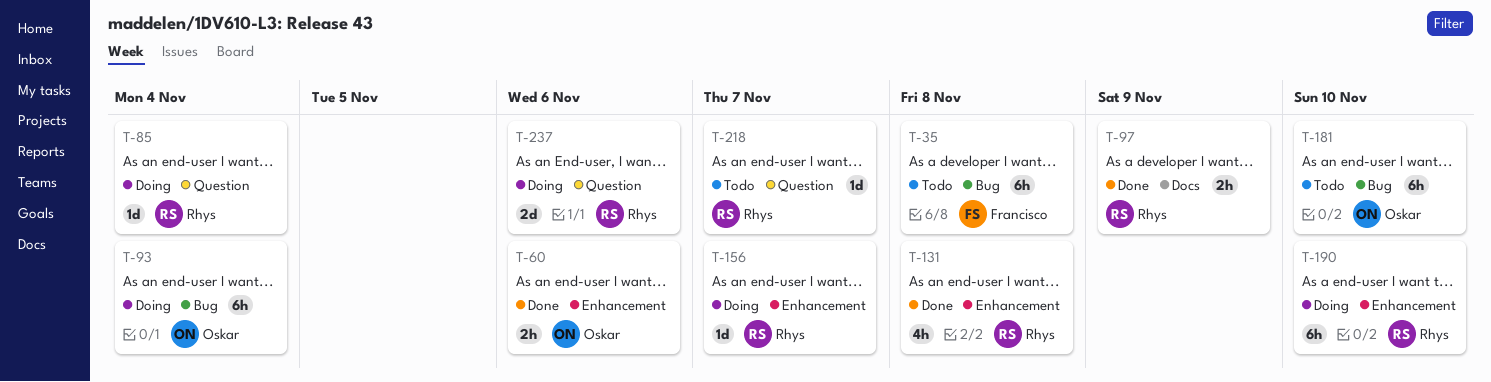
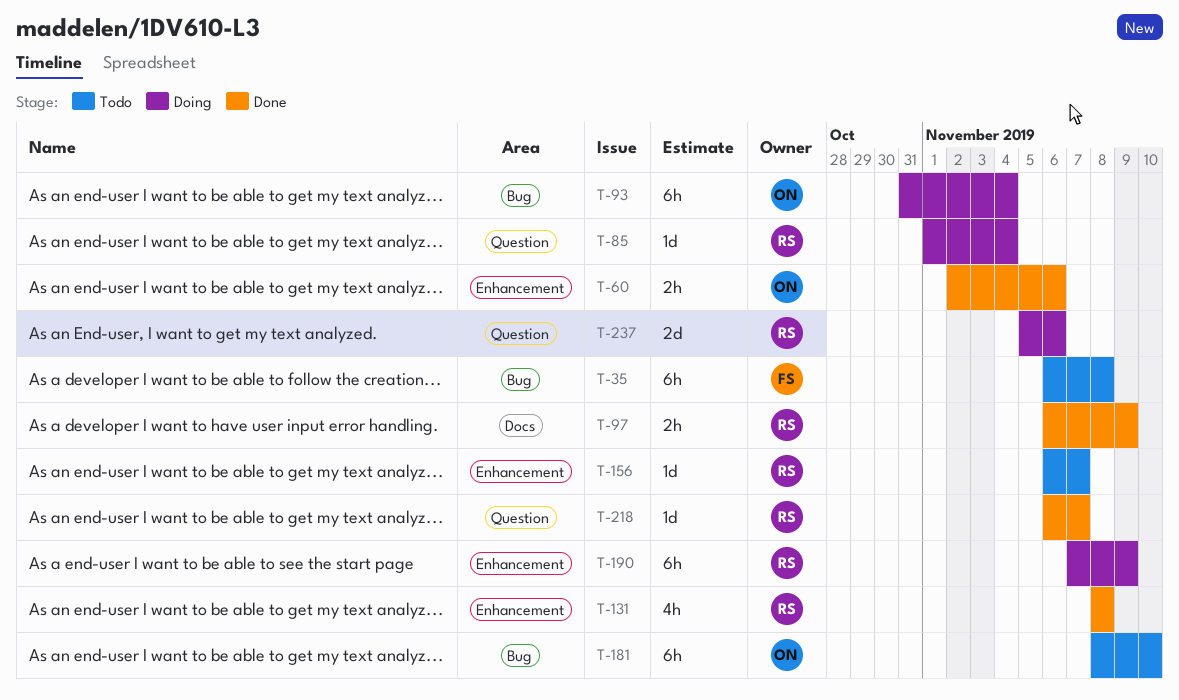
T-156, status: Doing -> Todo
T-190, due: Nov 10 -> Nov 9
T-218, status: Todo -> Done

